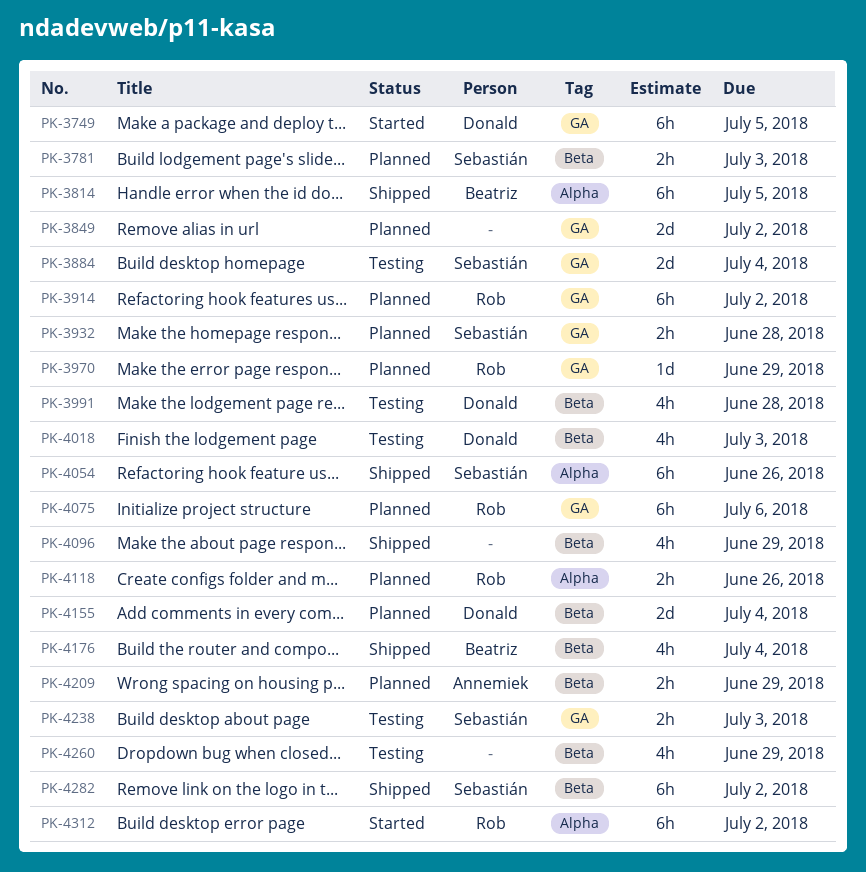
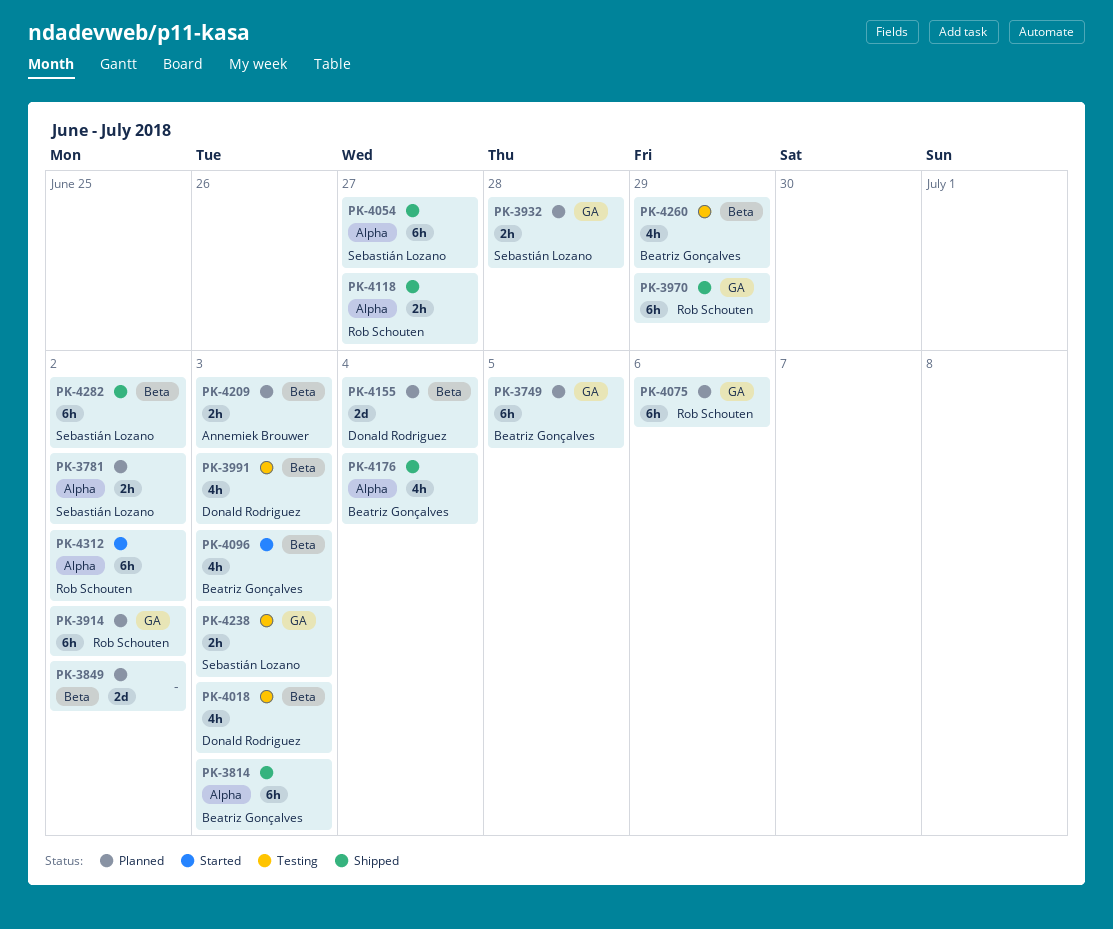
PK-3749, status: Started -> Planned
PK-3749, owner: Donald Rodriguez -> Beatriz Gonçalves
PK-3781, label: Beta -> Alpha
PK-3781, due: Jul 3 -> Jul 2
PK-3814, due: Jul 5 -> Jul 3
PK-3849, label: GA -> Beta
PK-3884: present -> none
PK-3970, status: Planned -> Shipped
PK-3970, estimate: 1d -> 6h
PK-3991, due: Jun 28 -> Jul 3
PK-4054, due: Jun 26 -> Jun 27
PK-4096, status: Shipped -> Started
PK-4096, owner: none -> Beatriz Gonçalves
PK-4096, due: Jun 29 -> Jul 3
PK-4118, status: Planned -> Shipped
PK-4118, due: Jun 26 -> Jun 27
PK-4176, label: Beta -> Alpha
PK-4209, due: Jun 29 -> Jul 3
PK-4260, owner: none -> Beatriz Gonçalves

